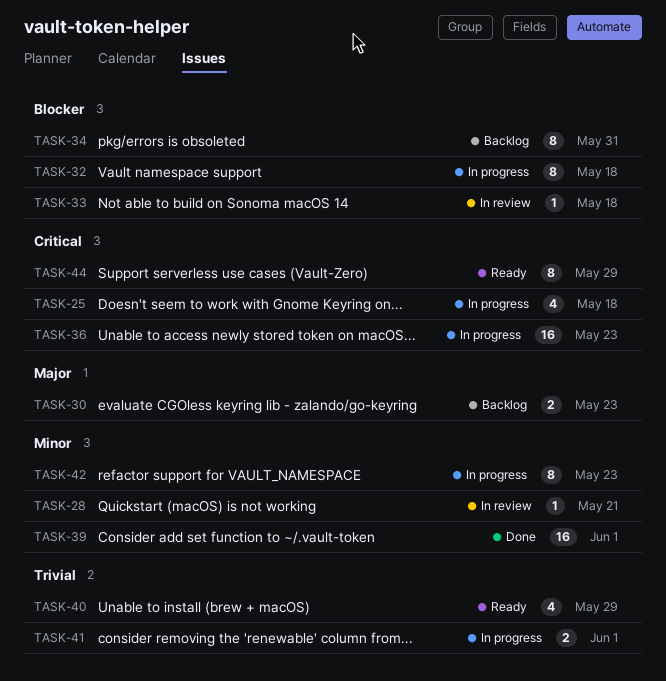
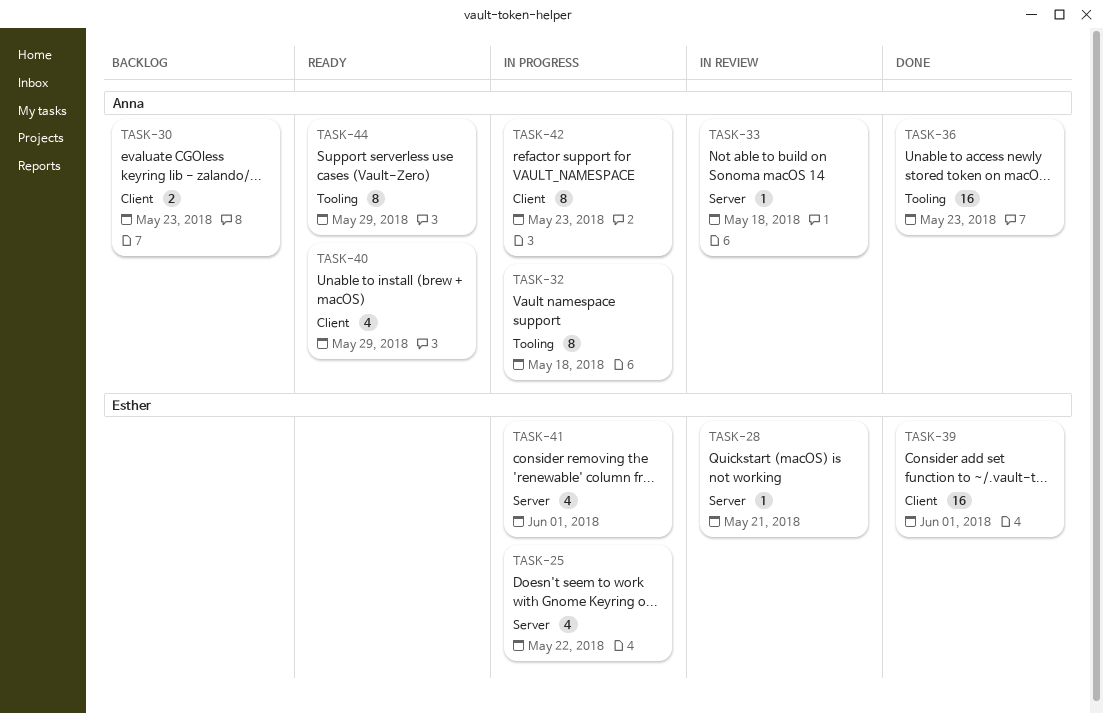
TASK-25, due: May 18 -> May 22
TASK-34: present -> none
TASK-36, status: In progress -> Done
TASK-41, estimate: 2 -> 4

